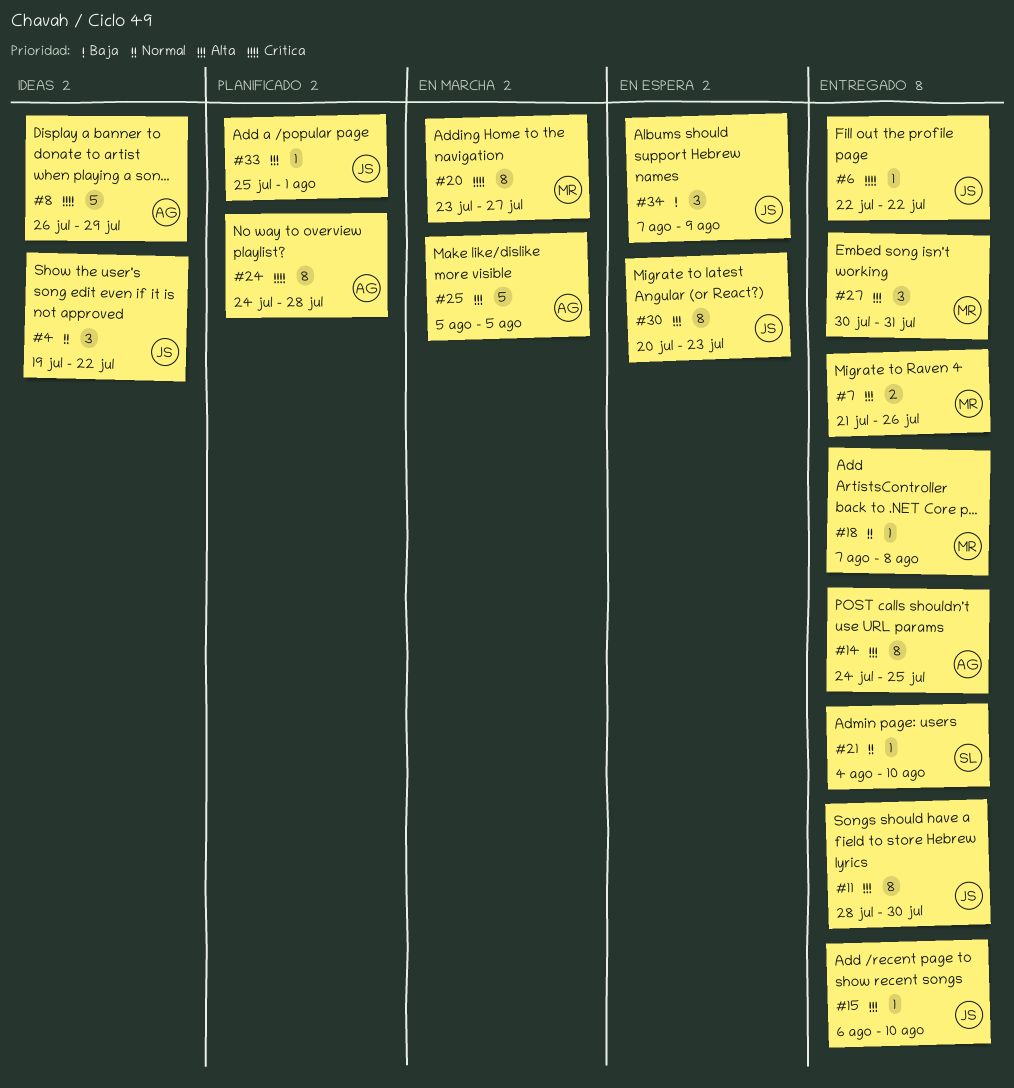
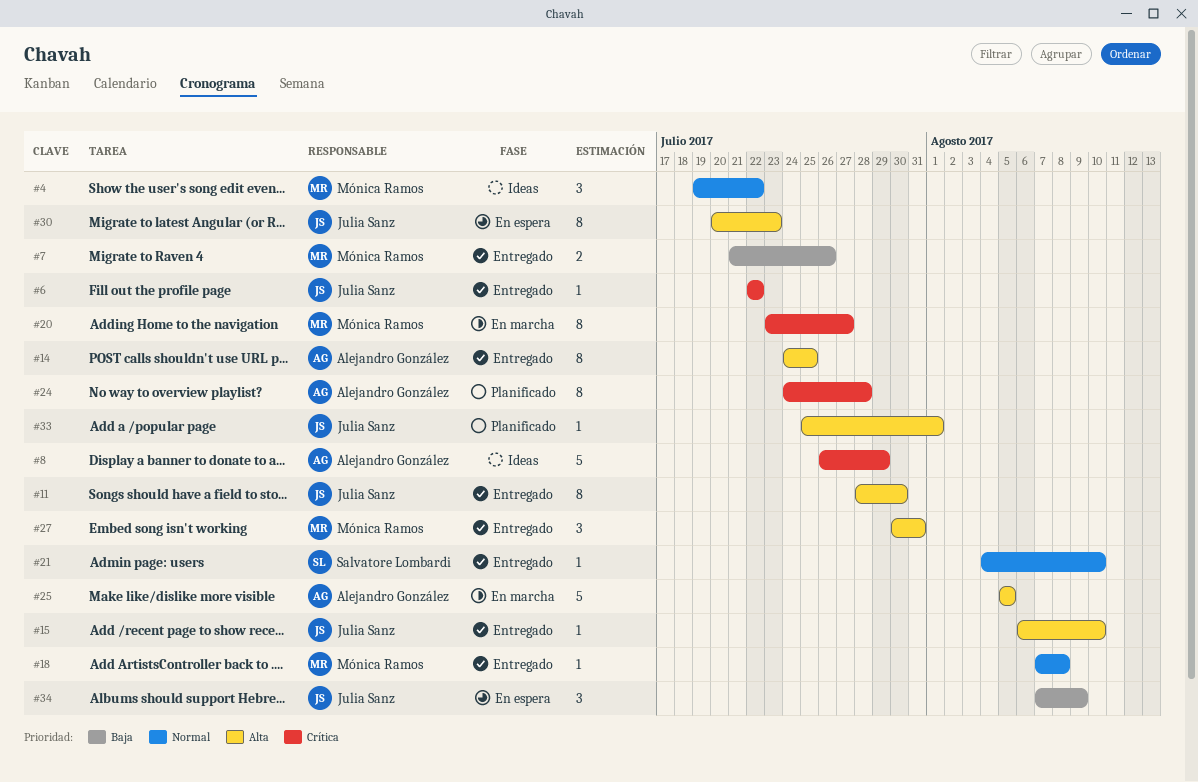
#4, owner: Julia Sanz -> Mónica Ramos
#7, priority: Alta -> Baja

